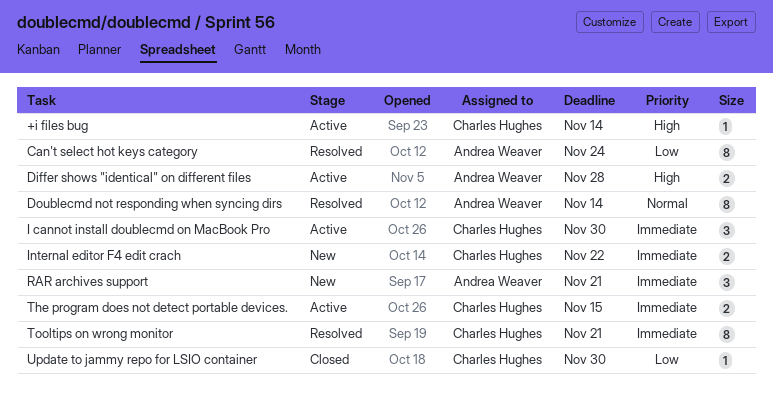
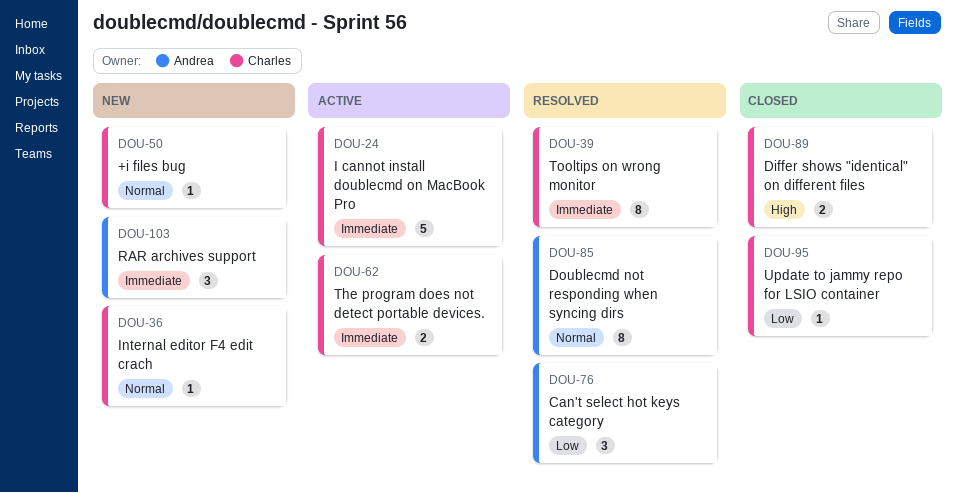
+i files bug, status: Active -> New
+i files bug, priority: High -> Normal
Can't select hot keys category, estimate: 8 -> 3
Differ shows "identical" on different files, status: Active -> Closed
Differ shows "identical" on different files, owner: Andrea Weaver -> Charles Hughes
I cannot install doublecmd on MacBook Pro, estimate: 3 -> 5
Internal editor F4 edit crach, priority: Immediate -> Normal
Internal editor F4 edit crach, estimate: 2 -> 1

